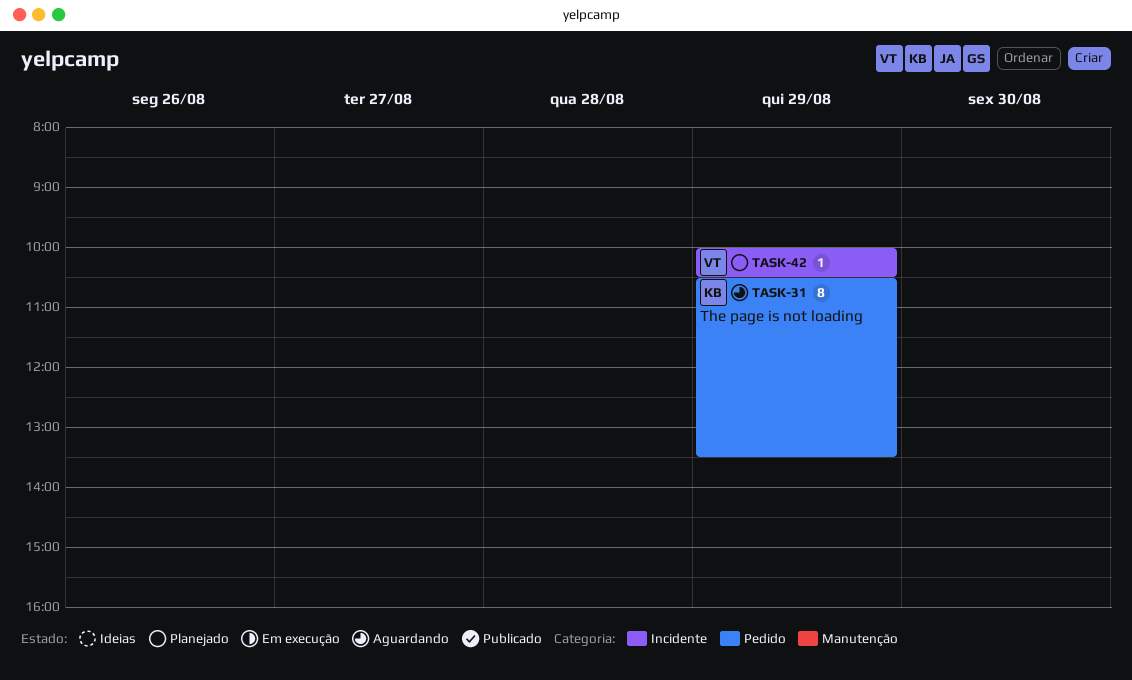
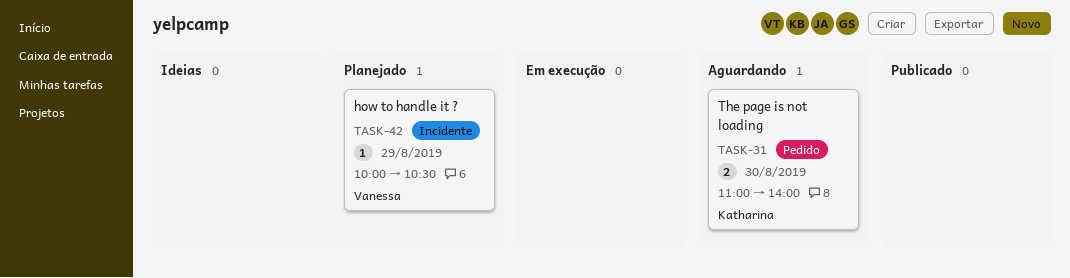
TASK-31, estimate: 8 -> 2
TASK-31, day: Aug 29 -> Aug 30
TASK-31, begins: 10:30 -> 11:00
TASK-31, ends: 13:30 -> 14:00

